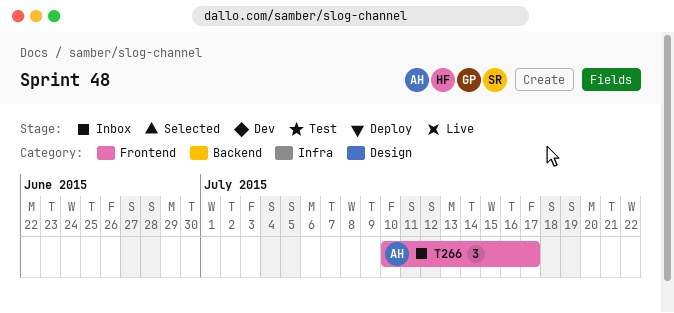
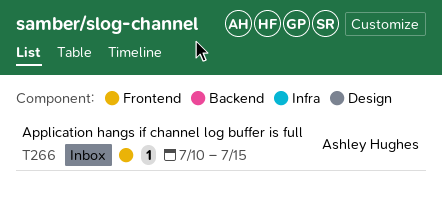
T266, estimate: 3 -> 1
T266, due: Jul 17 -> Jul 15

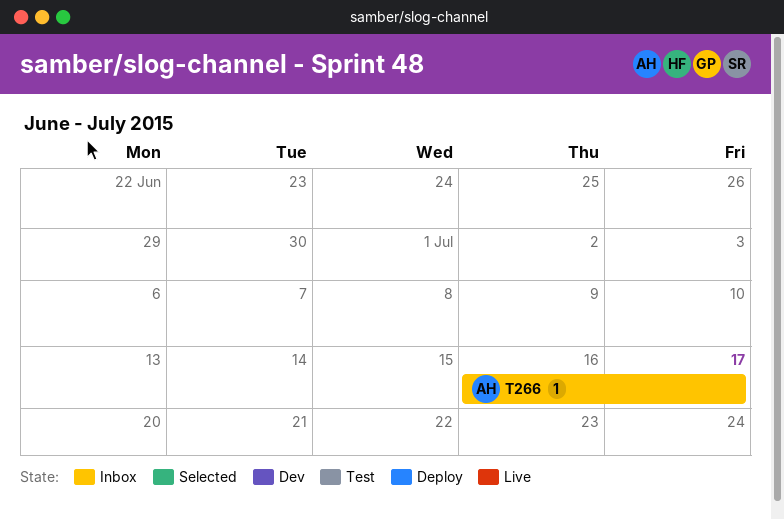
T266, start: Jul 10 -> Jul 16
T266, due: Jul 15 -> Jul 17

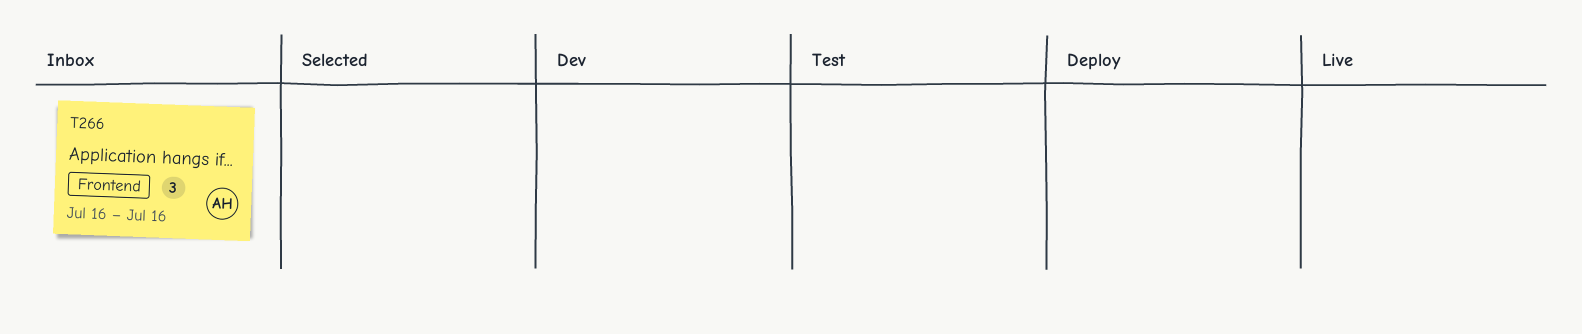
T266, estimate: 1 -> 3
T266, due: Jul 17 -> Jul 16

